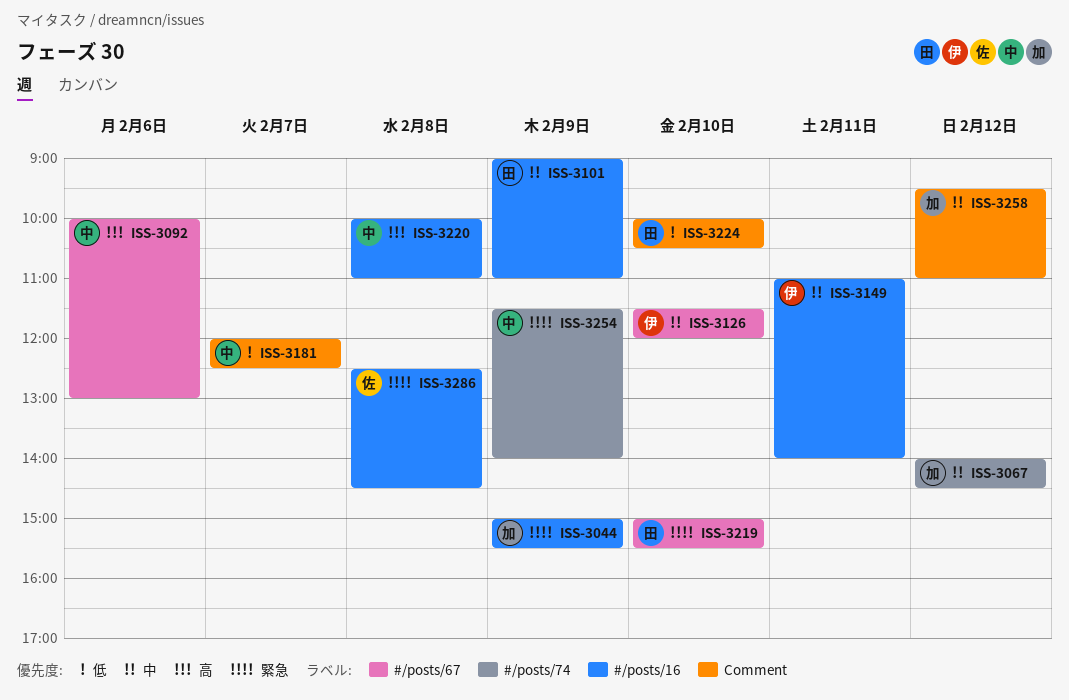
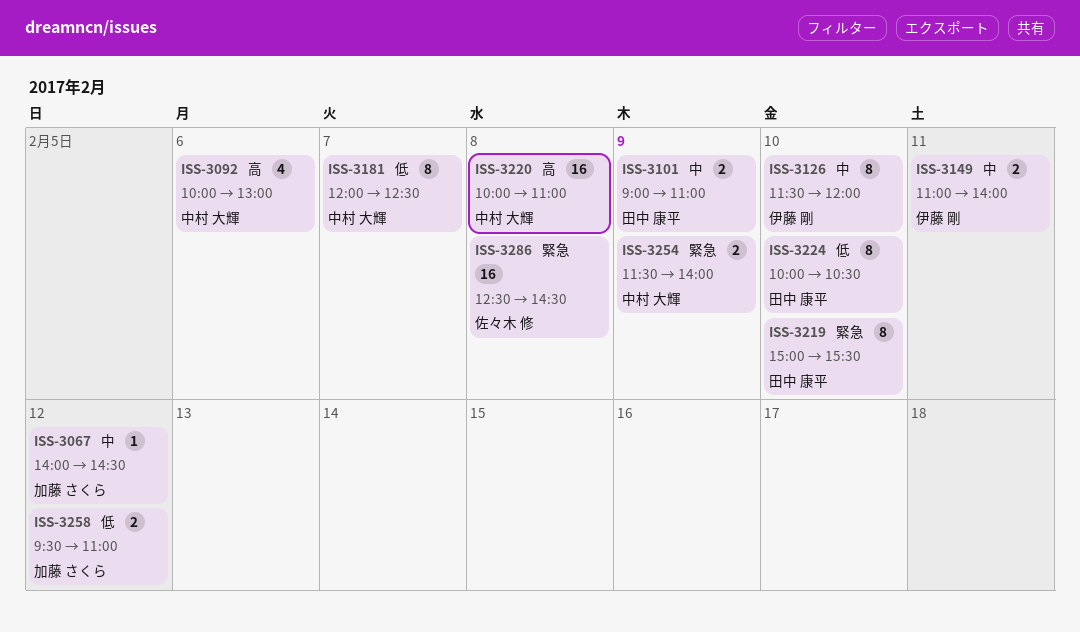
ISS-3044: present -> none
ISS-3258, priority: 中 -> 低

